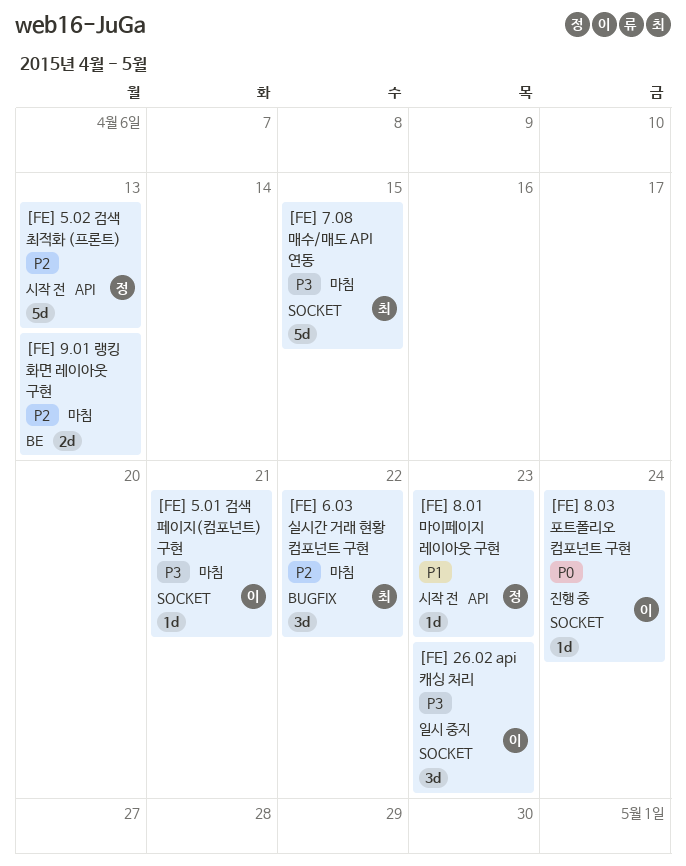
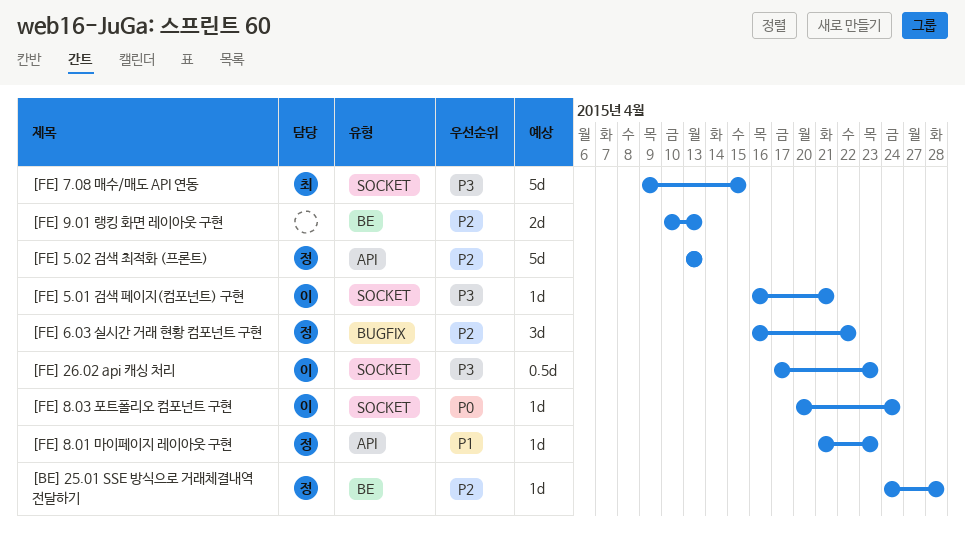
[BE] 25.01 SSE 방식으로 거래체결내역 전달하기: none -> present
[FE] 26.02 api 캐싱 처리, estimate: 3d -> 0.5d
[FE] 6.03 실시간 거래 현황 컴포넌트 구현, owner: 최 -> 정

